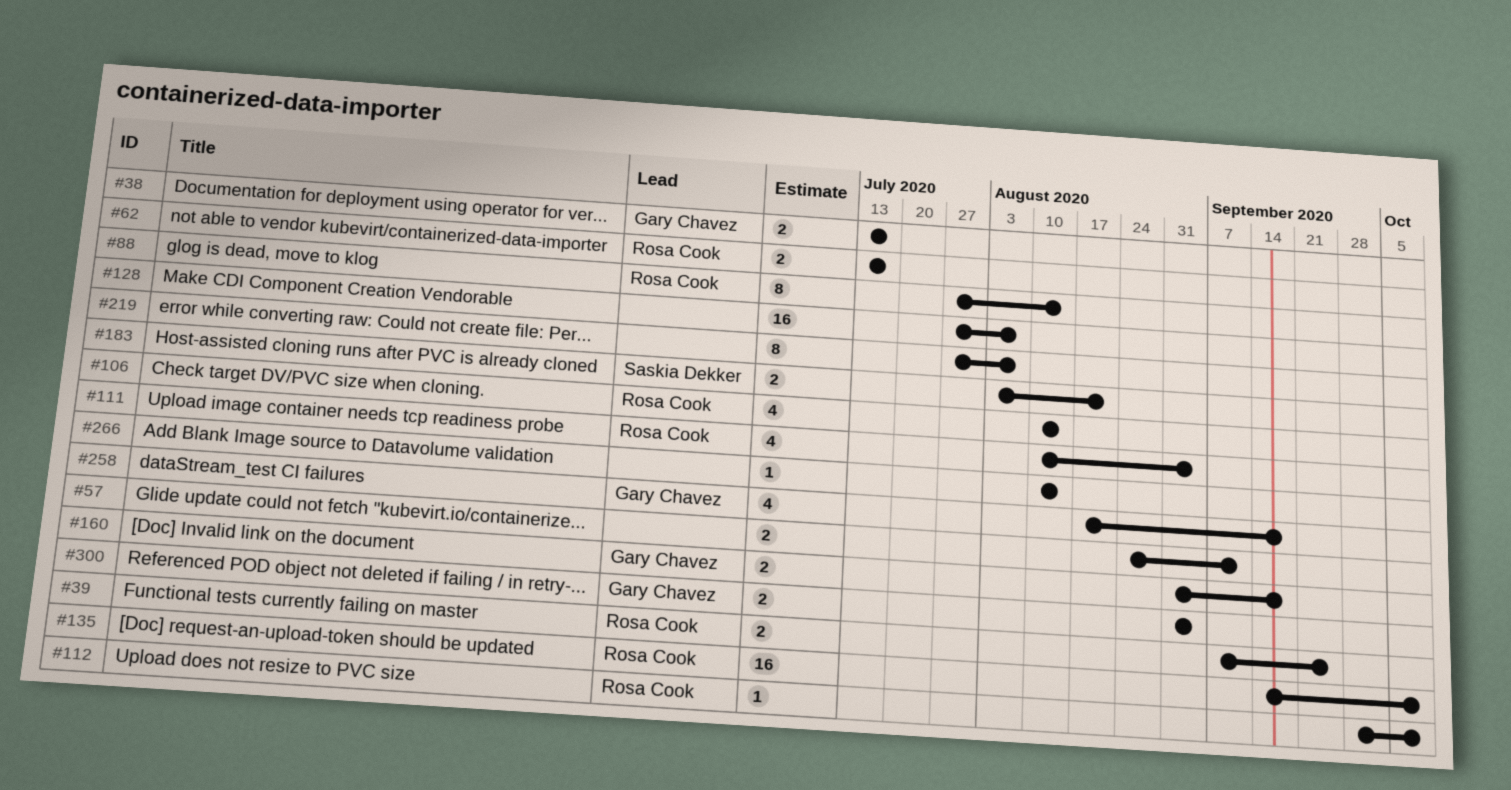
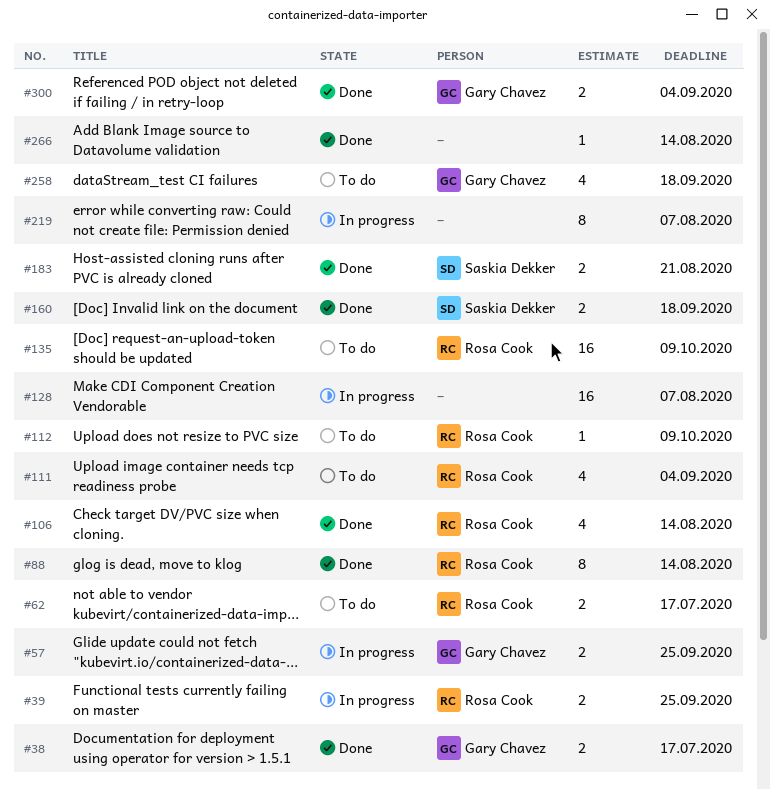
#57, owner: none -> Gary Chavez
#57, due: Sep 11 -> Sep 25
#160, owner: Gary Chavez -> Saskia Dekker

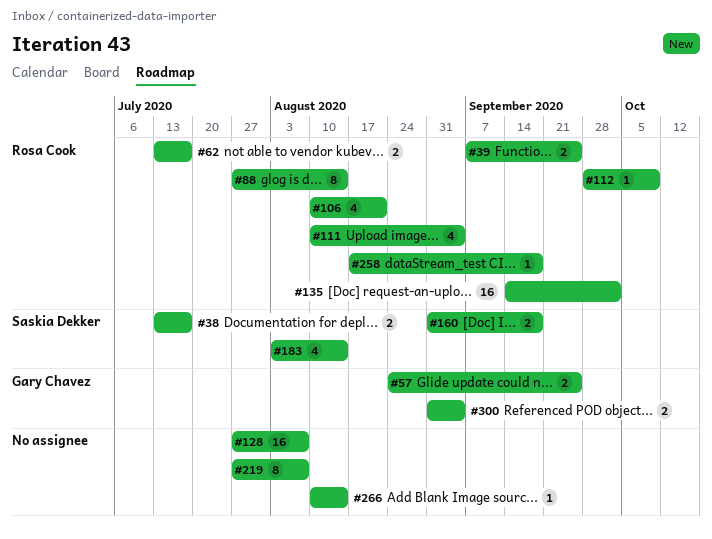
#38, owner: Gary Chavez -> Saskia Dekker
#106, due: Aug 14 -> Aug 21
#135, due: Oct 9 -> Oct 2
#183, estimate: 2 -> 4
#183, due: Aug 21 -> Aug 14
#258, owner: Gary Chavez -> Rosa Cook
#258, estimate: 4 -> 1

